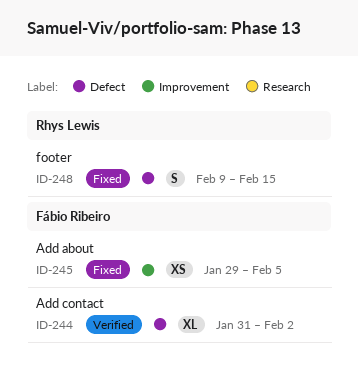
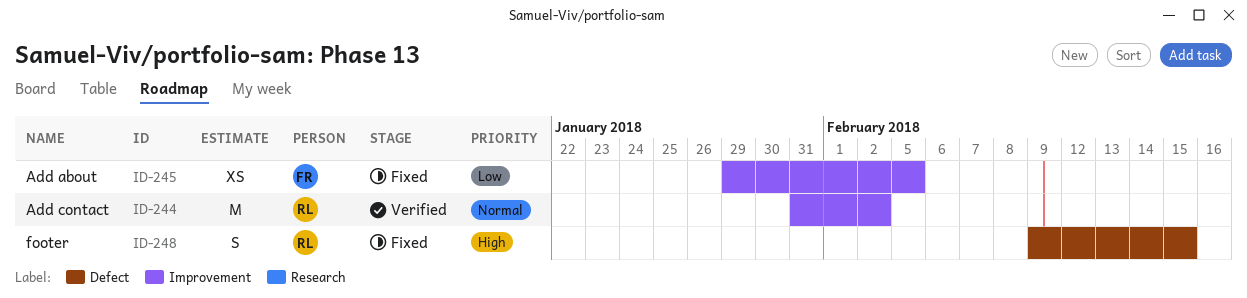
ID-244, owner: Fábio Ribeiro -> Rhys Lewis
ID-244, label: Defect -> Improvement
ID-244, estimate: XL -> M

